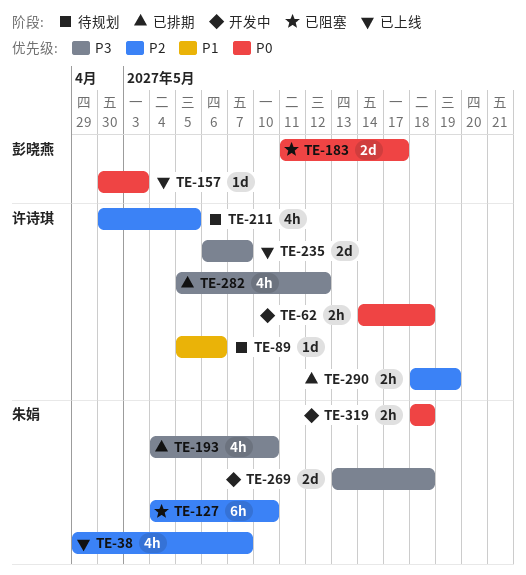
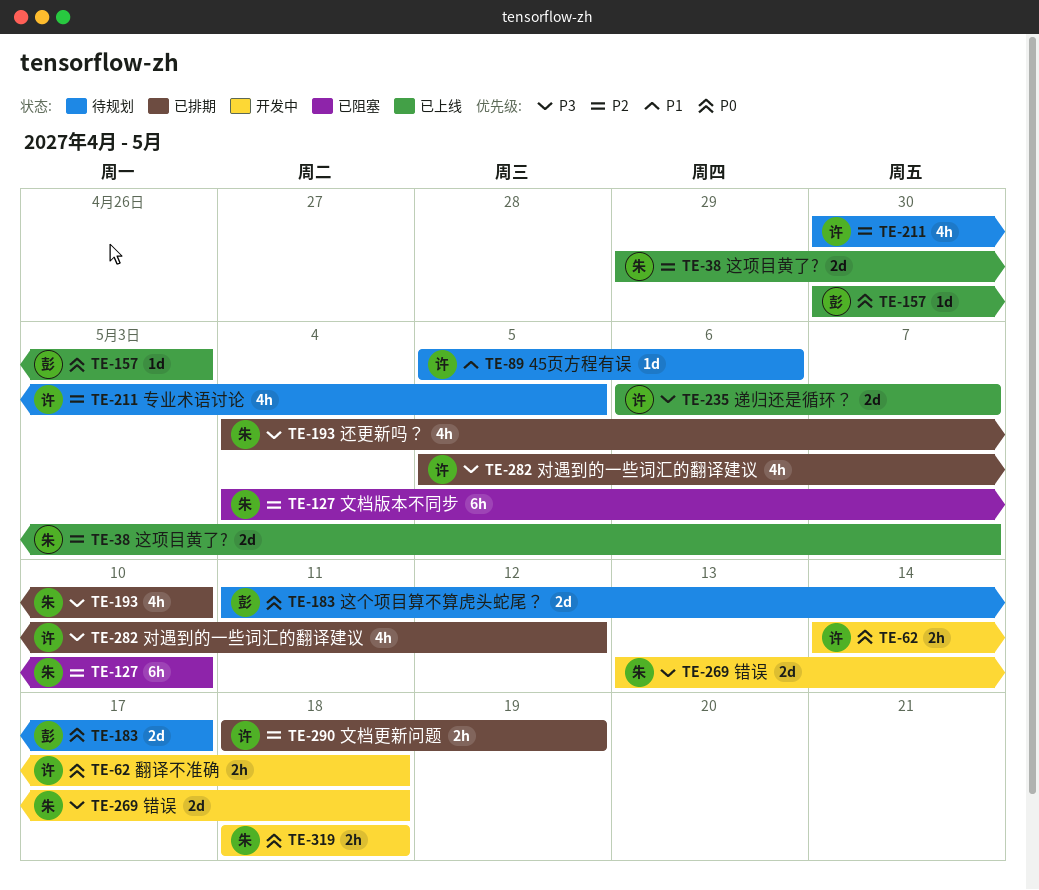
TE-38, estimate: 4h -> 2d
TE-183, status: 已阻塞 -> 待规划

